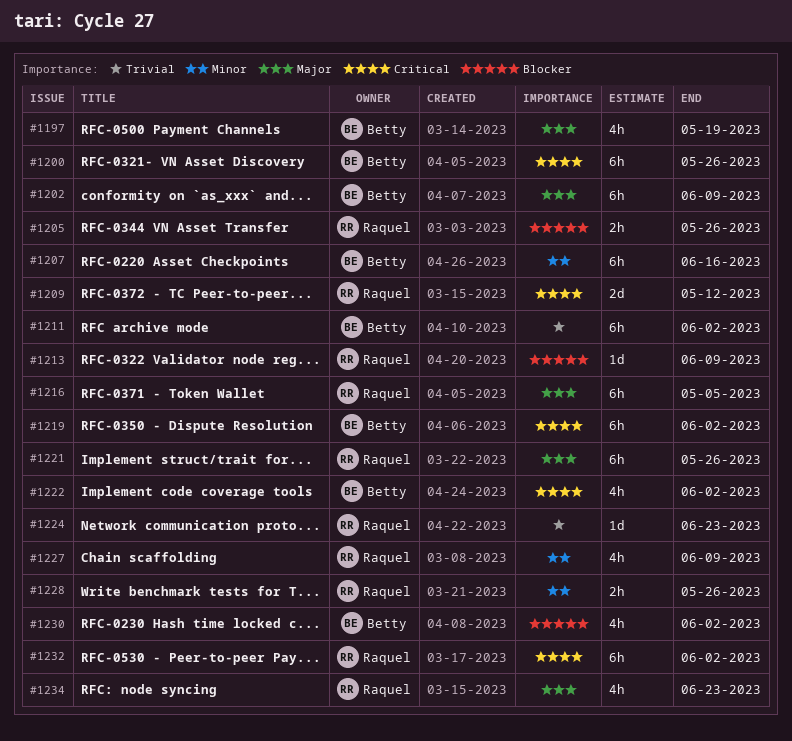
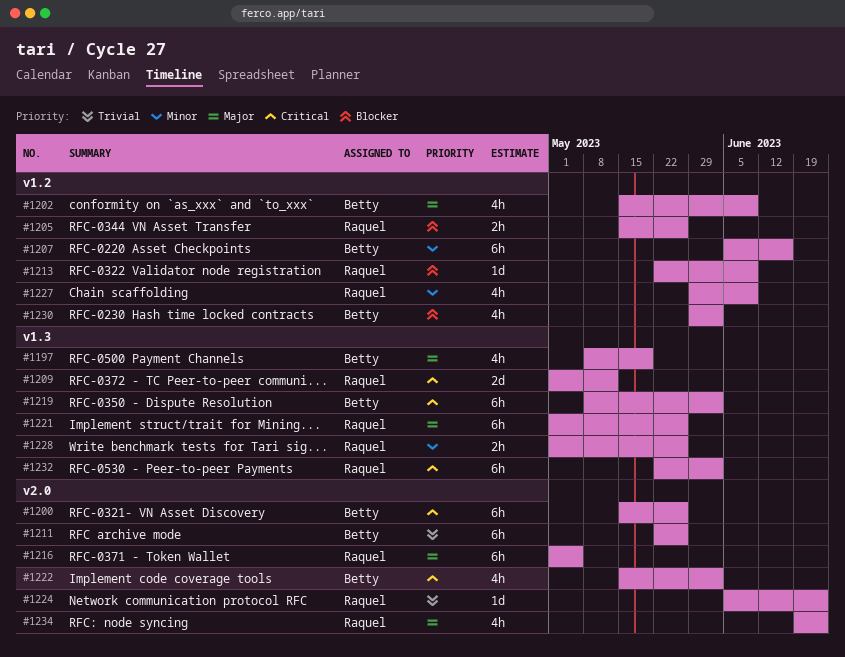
#1202, estimate: 6h -> 4h
#1211, due: Jun 2 -> May 26

